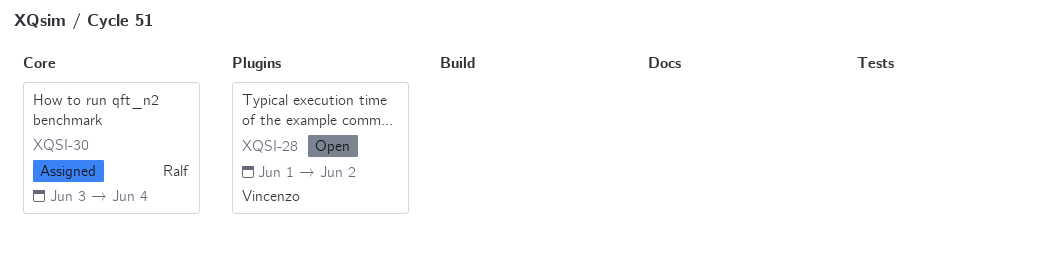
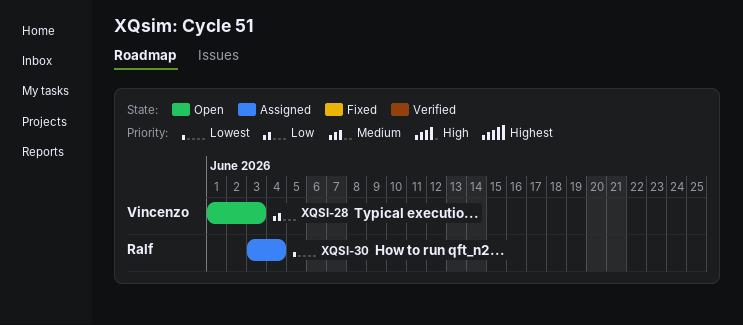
XQSI-28, due: Jun 2 -> Jun 3

